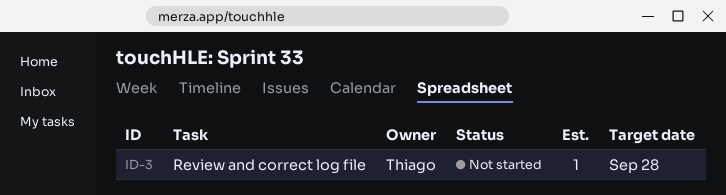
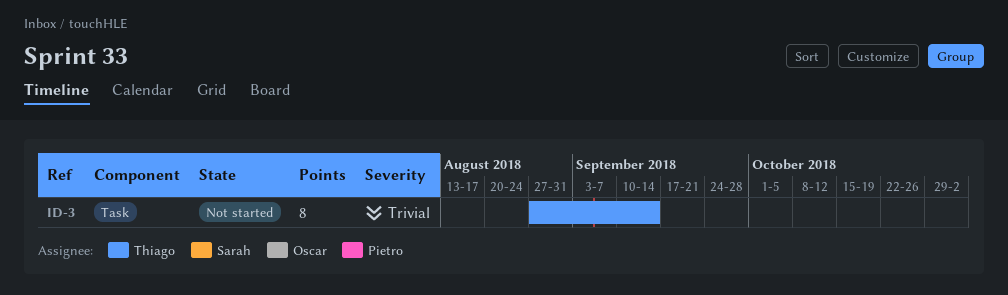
ID-3, estimate: 1 -> 8
ID-3, due: Sep 28 -> Sep 14

